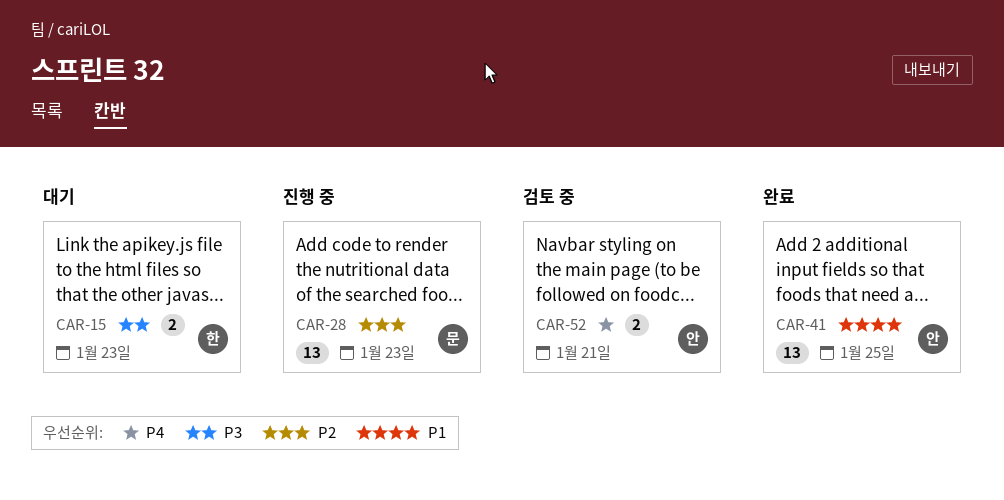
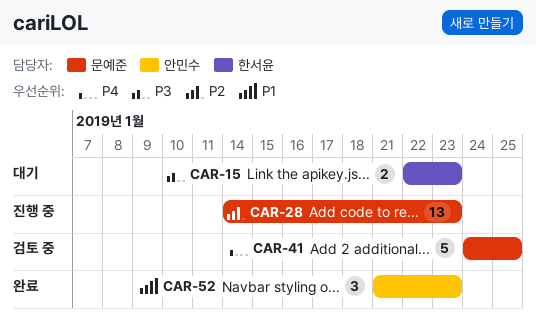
CAR-41, status: 완료 -> 검토 중
CAR-41, owner: 안민수 -> 문예준
CAR-41, priority: P1 -> P4
CAR-41, estimate: 13 -> 5
CAR-52, status: 검토 중 -> 완료
CAR-52, priority: P4 -> P1
CAR-52, estimate: 2 -> 3
CAR-52, due: Jan 21 -> Jan 23

